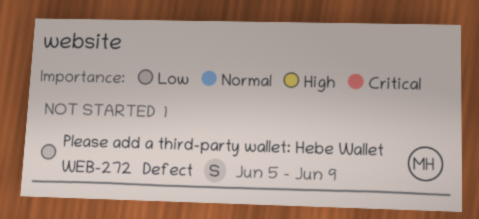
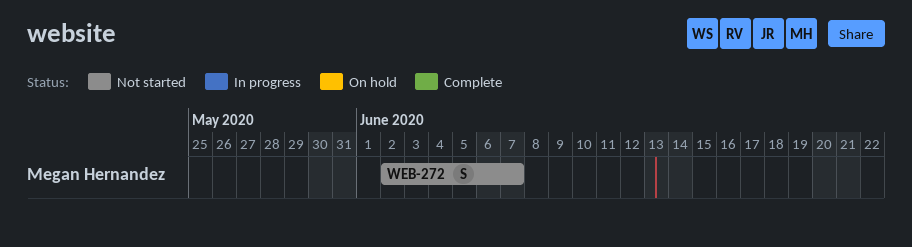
WEB-272, start: Jun 5 -> Jun 2
WEB-272, due: Jun 9 -> Jun 7

